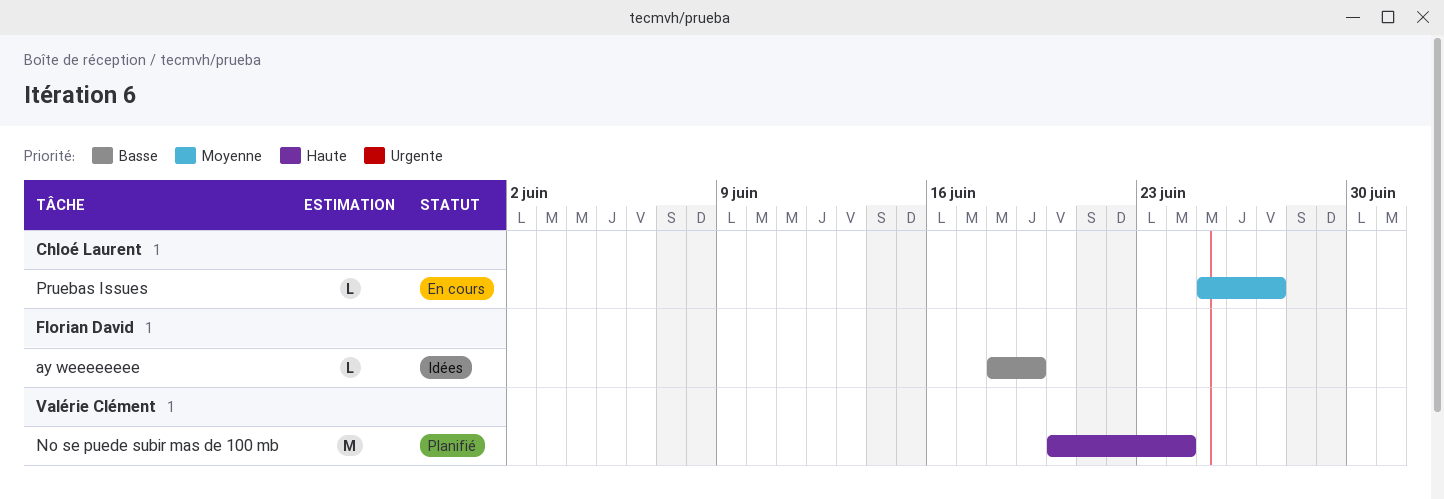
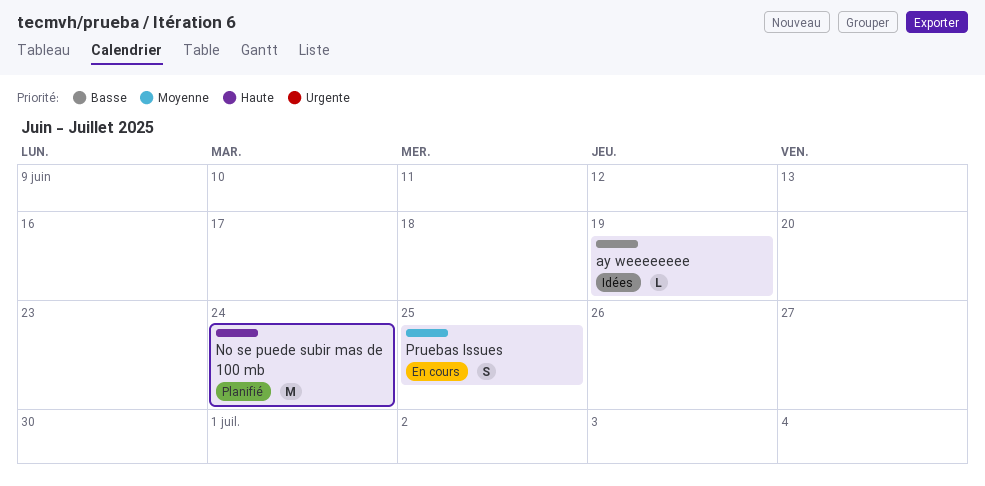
Pruebas Issues, estimate: L -> S
Pruebas Issues, due: Jun 27 -> Jun 25

